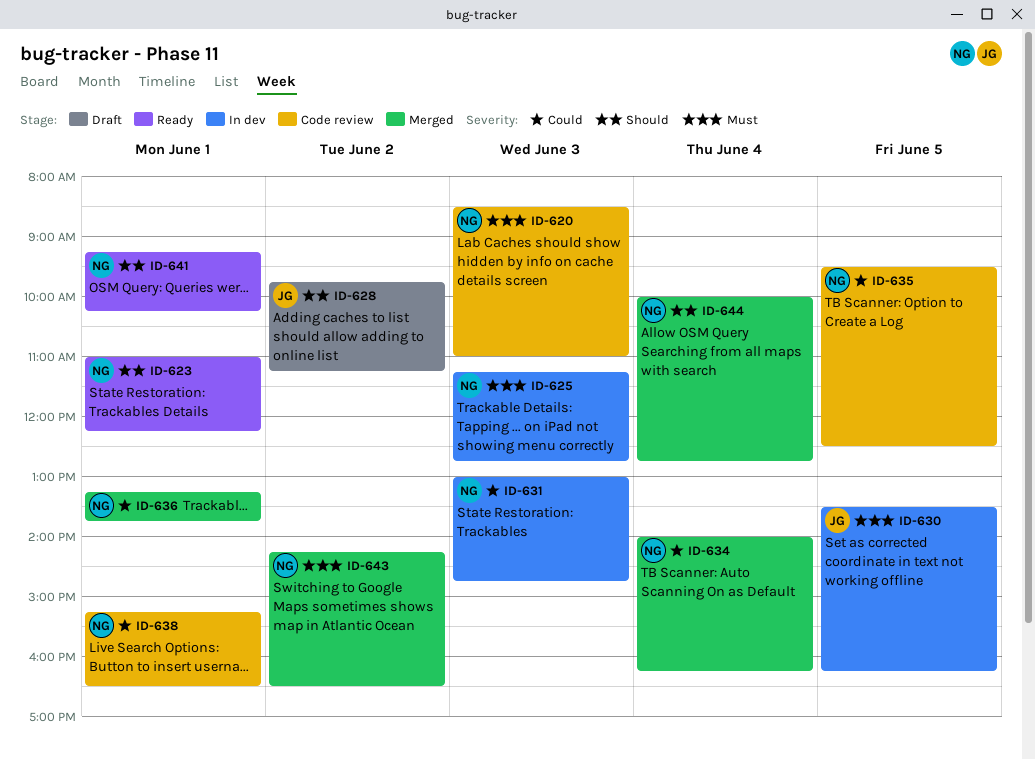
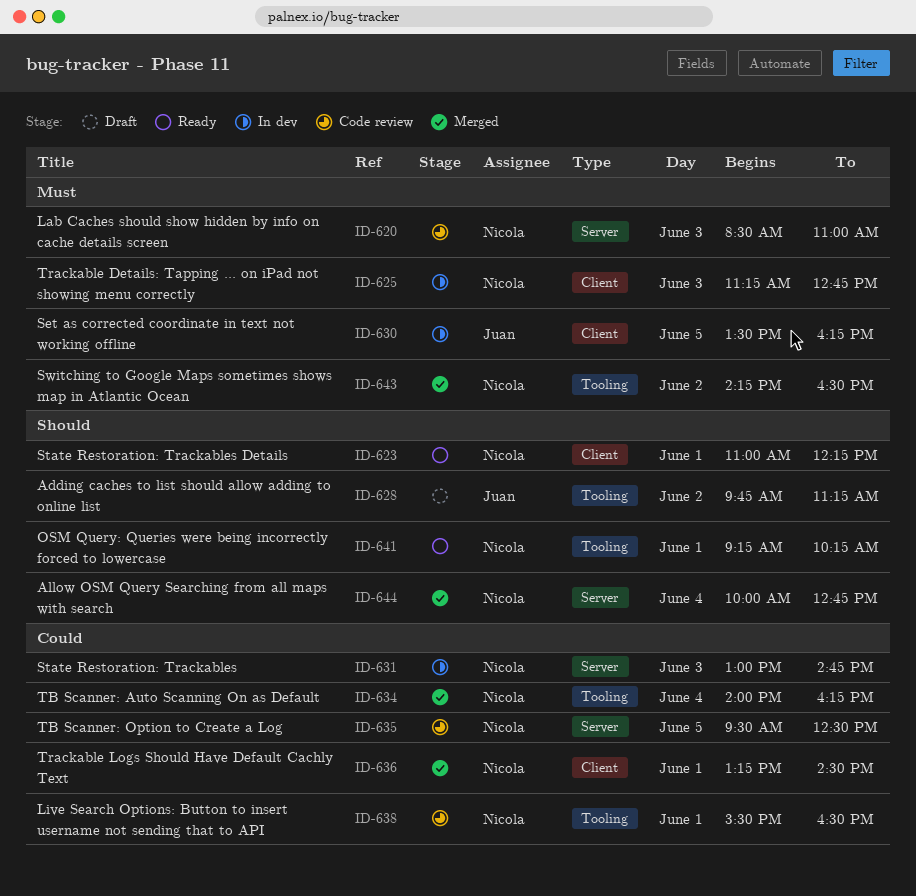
ID-636, ends: 13:45 -> 14:30
ID-638, begins: 15:15 -> 15:30

